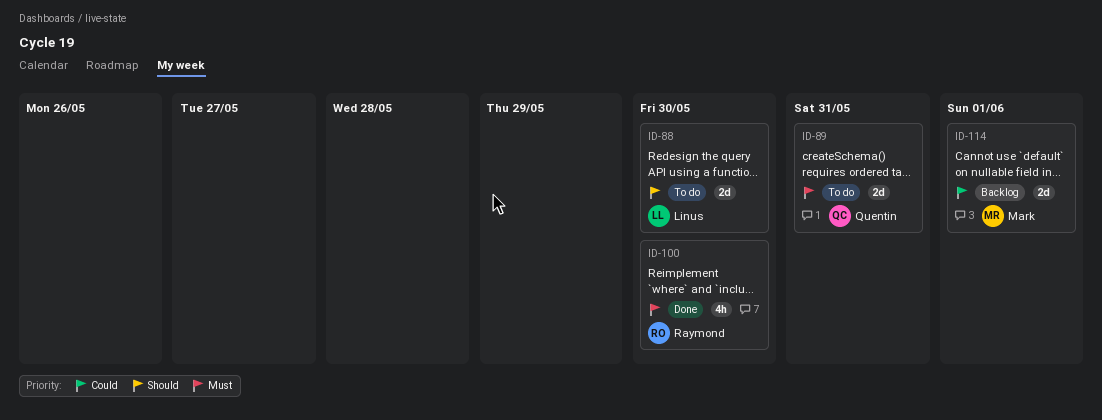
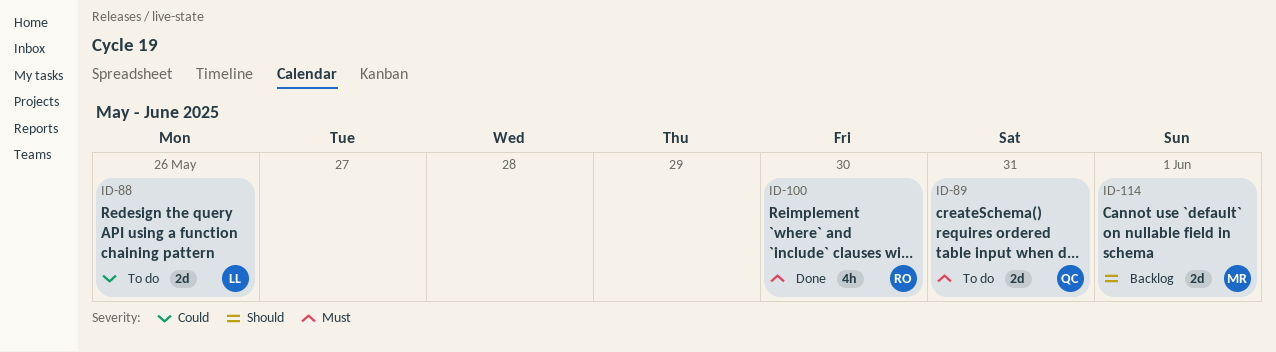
ID-88, priority: Should -> Could
ID-88, due: May 30 -> May 26
ID-114, priority: Could -> Should

